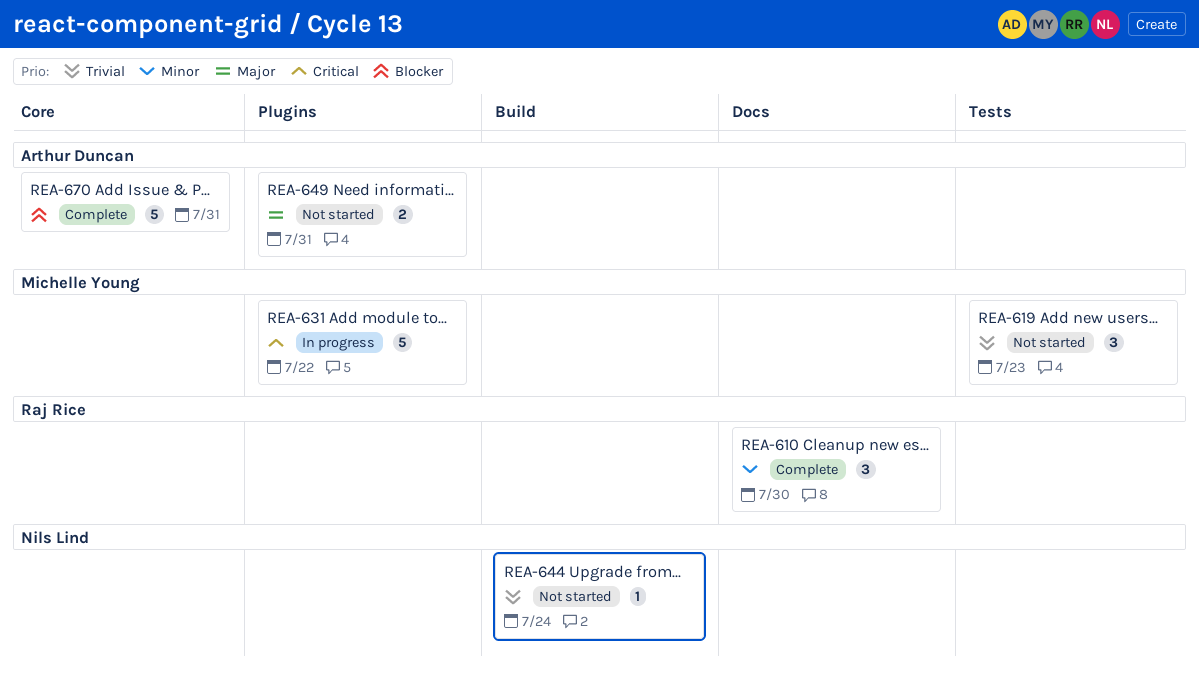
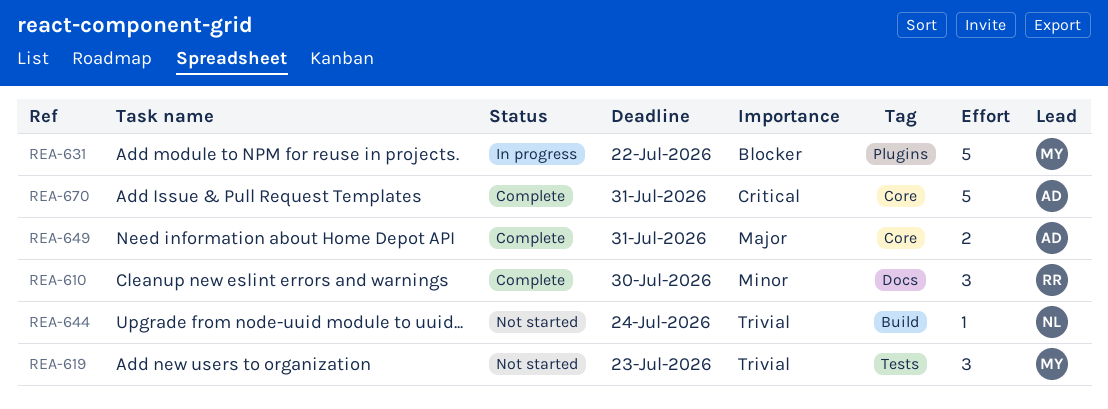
REA-631, priority: Critical -> Blocker
REA-649, status: Not started -> Complete
REA-649, label: Plugins -> Core
REA-670, priority: Blocker -> Critical

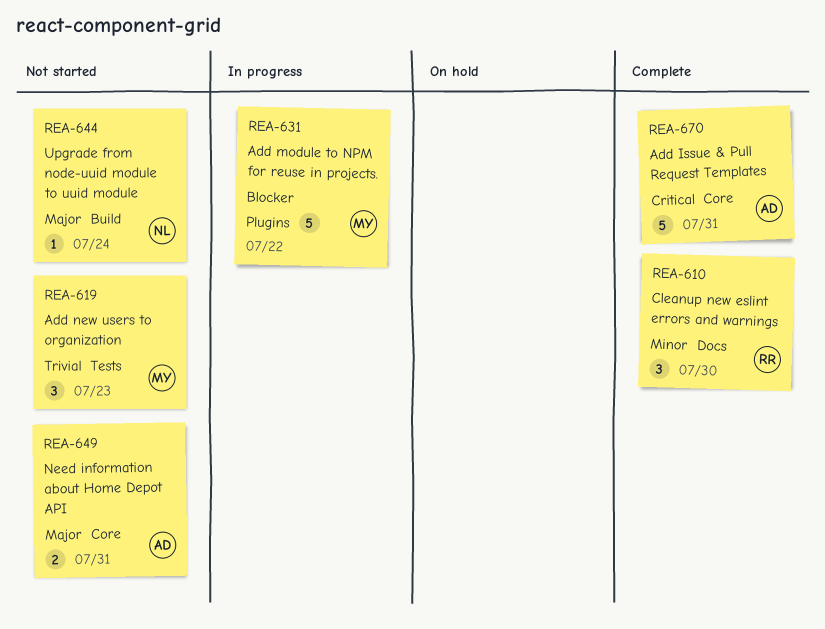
REA-644, priority: Trivial -> Major
REA-649, status: Complete -> Not started

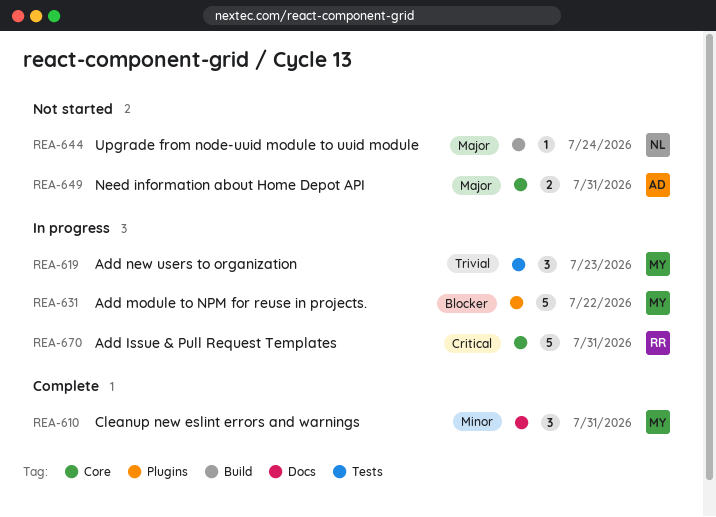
REA-610, owner: RR -> MY
REA-610, due: Jul 30 -> Jul 31
REA-619, status: Not started -> In progress
REA-670, status: Complete -> In progress
REA-670, owner: AD -> RR

